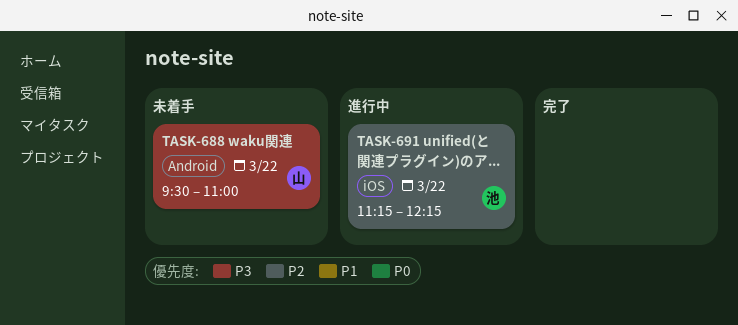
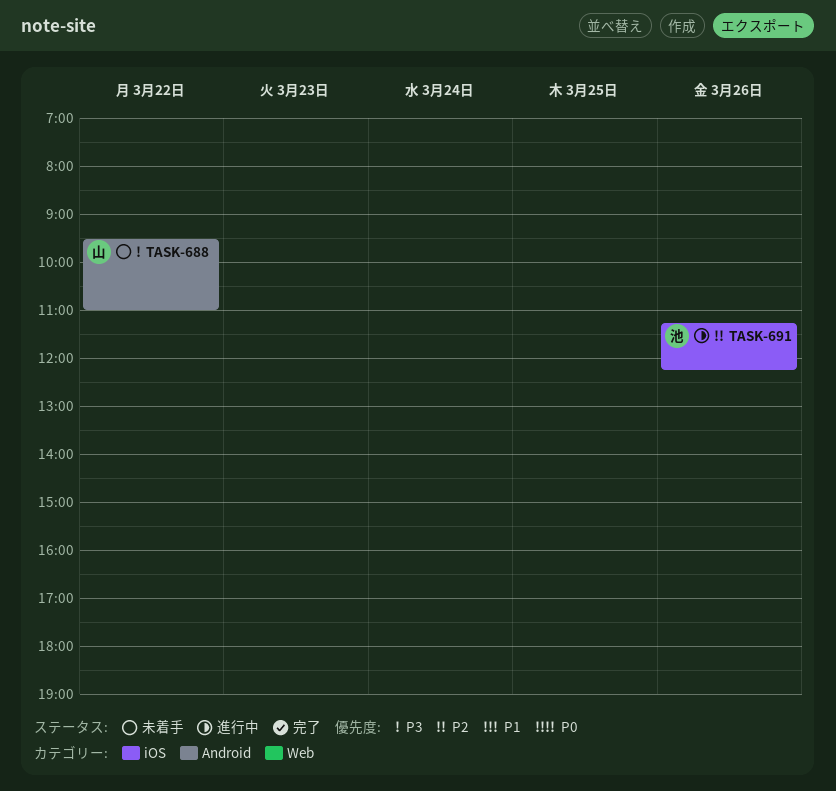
TASK-691, day: Mar 22 -> Mar 26

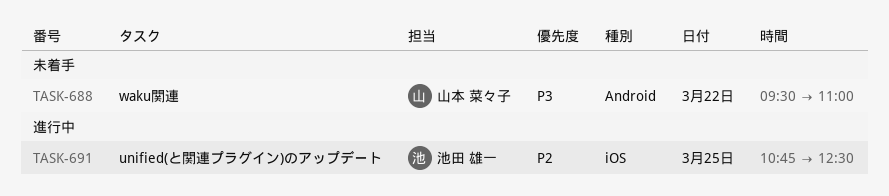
TASK-691, day: Mar 26 -> Mar 25
TASK-691, begins: 11:15 -> 10:45
TASK-691, ends: 12:15 -> 12:30

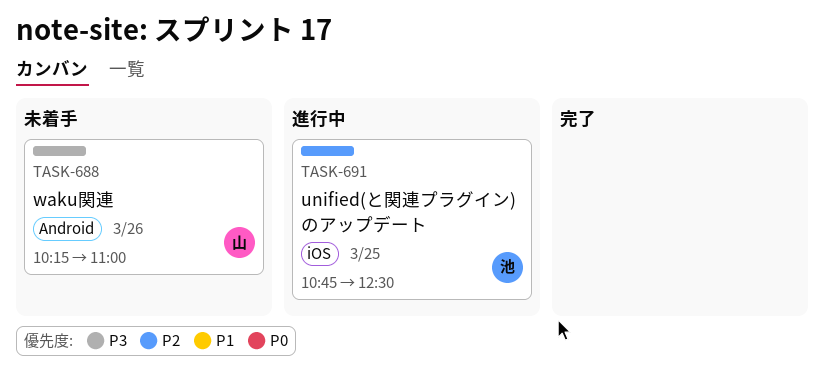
TASK-688, day: Mar 22 -> Mar 26
TASK-688, begins: 09:30 -> 10:15

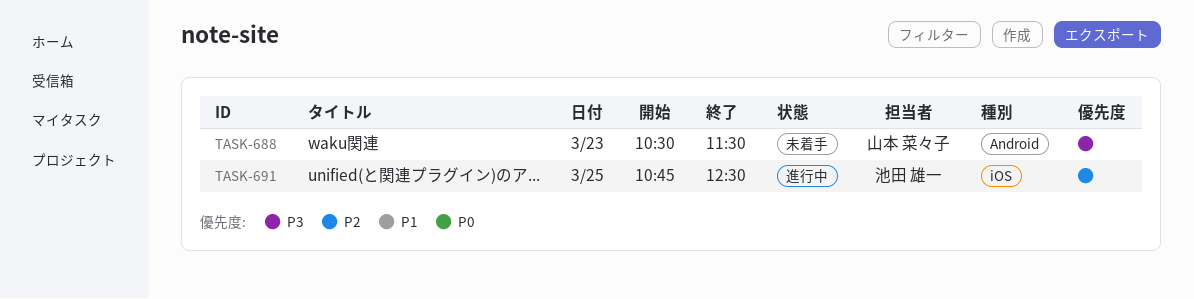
TASK-688, day: Mar 26 -> Mar 23
TASK-688, begins: 10:15 -> 10:30
TASK-688, ends: 11:00 -> 11:30

